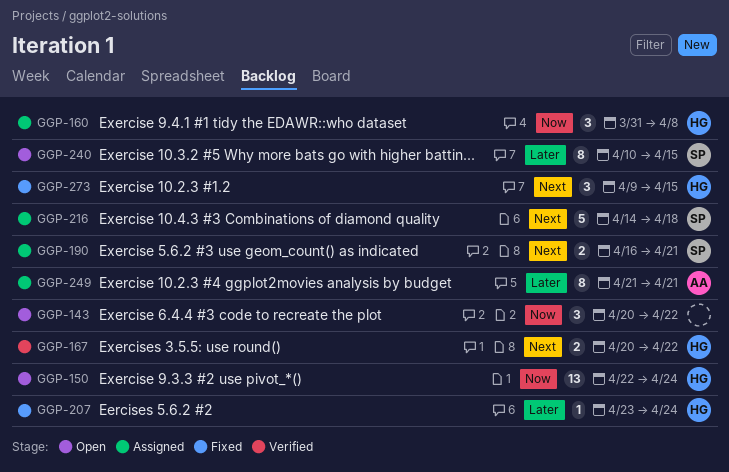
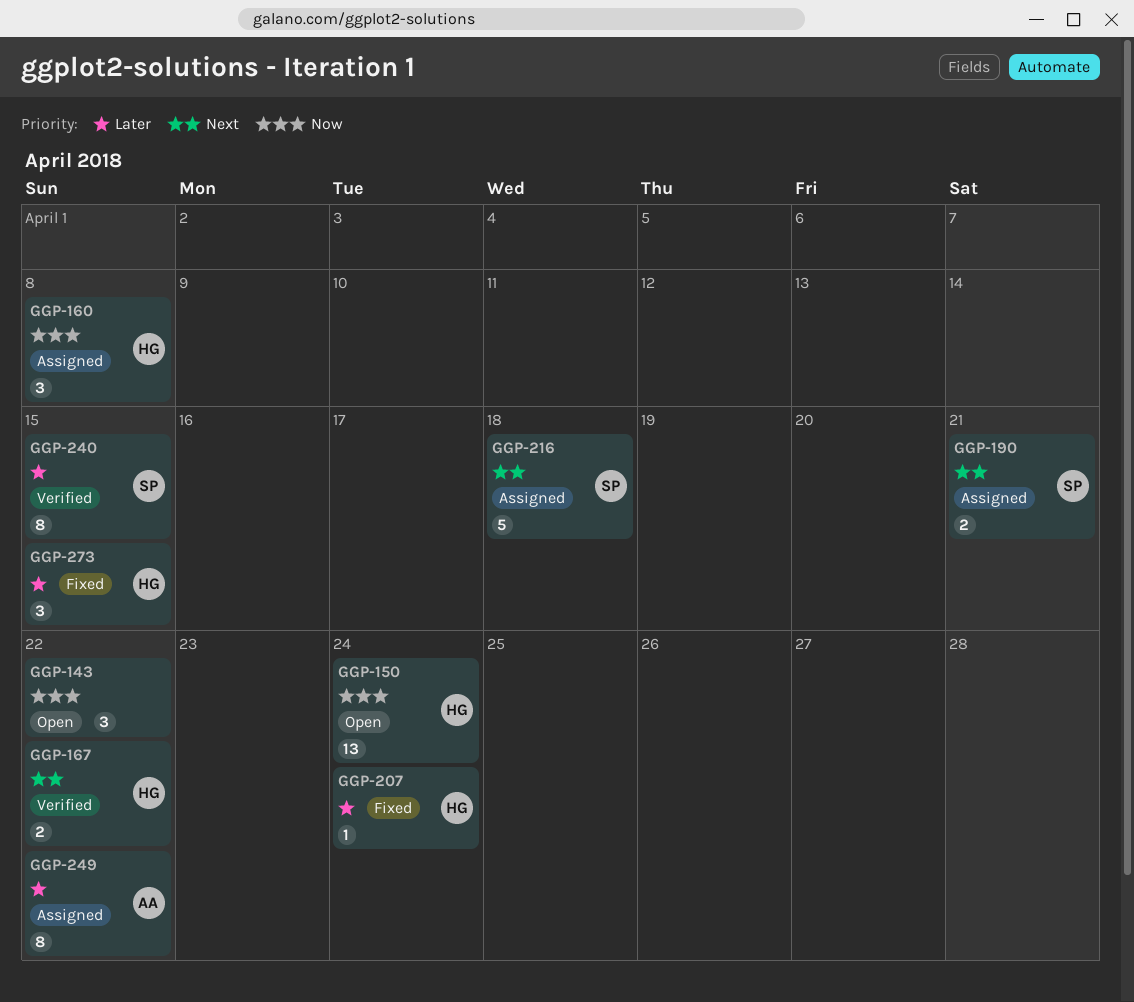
GGP-240, status: Open -> Verified
GGP-249, due: Apr 21 -> Apr 22
GGP-273, priority: Next -> Later

